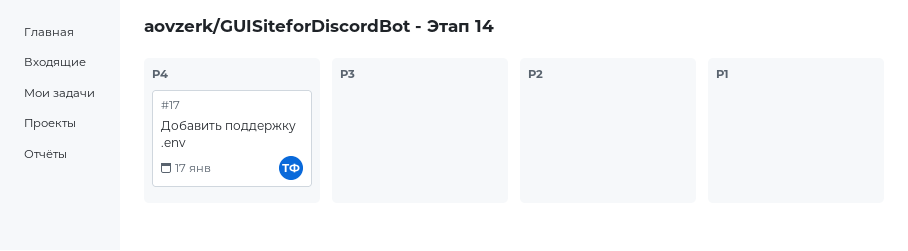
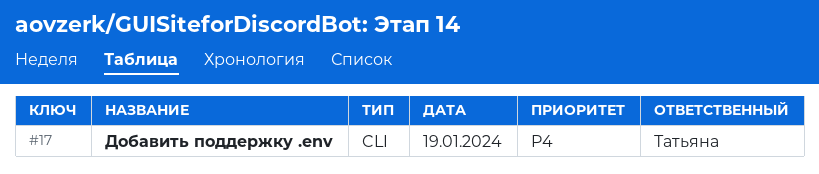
#17, day: Jan 17 -> Jan 19

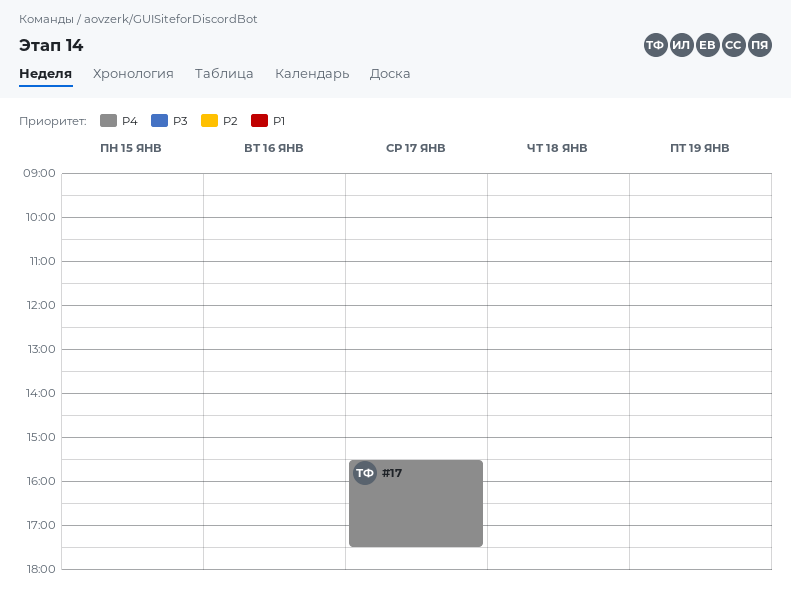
#17, day: Jan 19 -> Jan 17

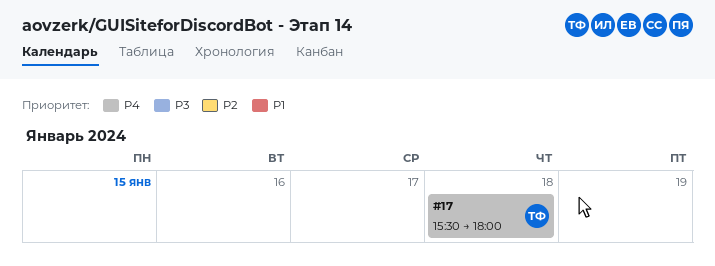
#17, day: Jan 17 -> Jan 18
#17, ends: 17:30 -> 18:00

